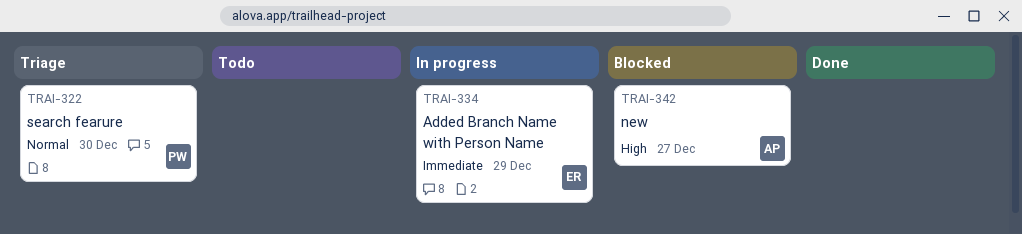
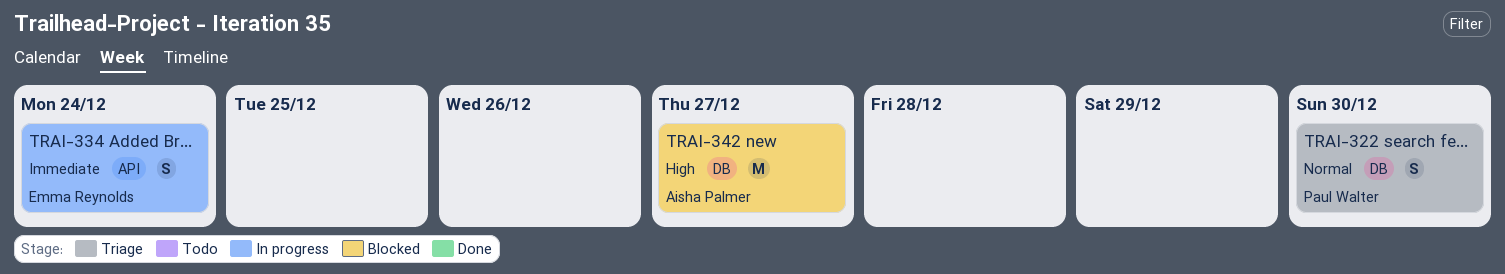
TRAI-334, due: Dec 29 -> Dec 24

